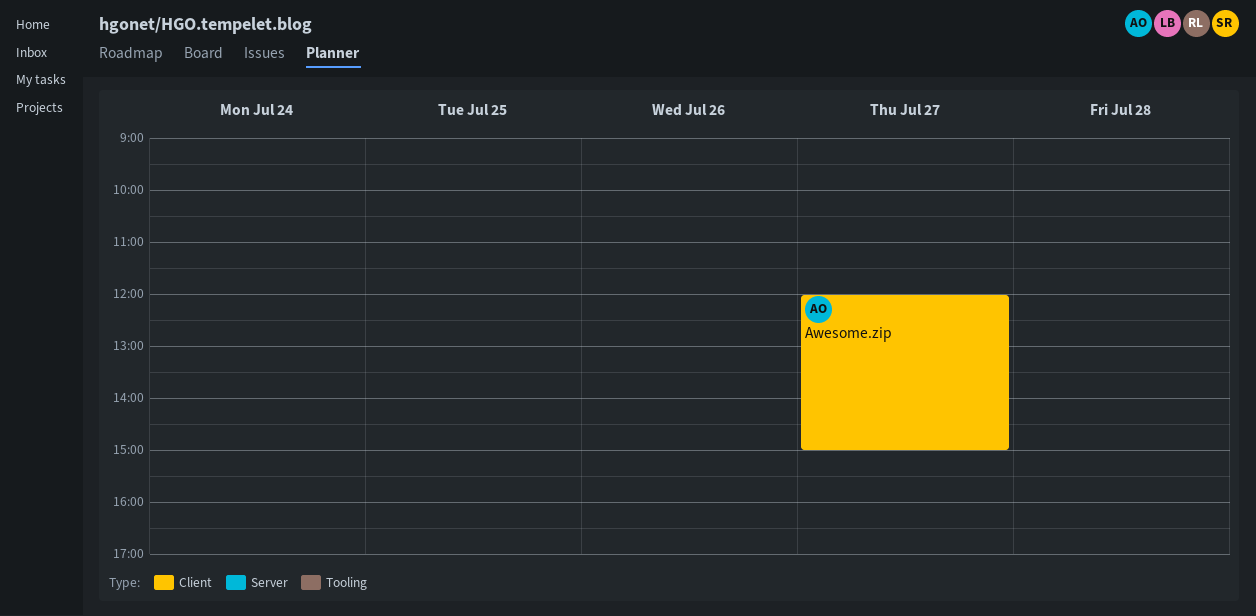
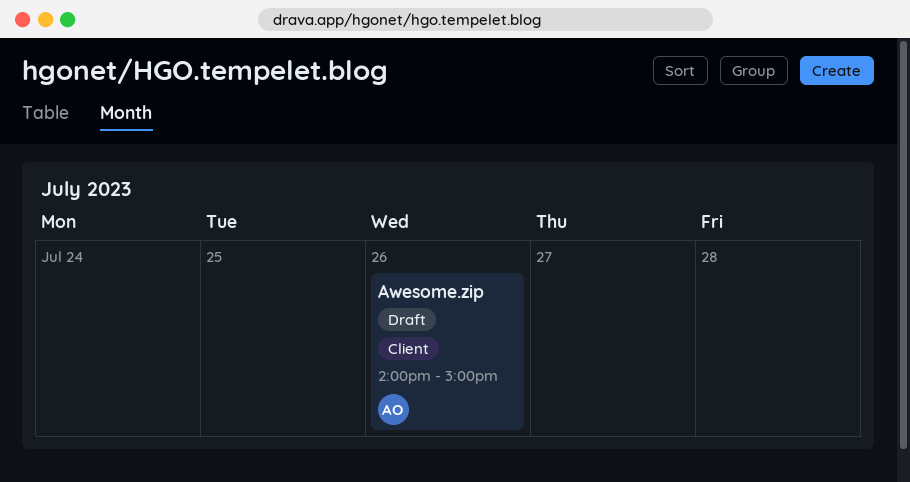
Awesome.zip, day: Jul 27 -> Jul 26
Awesome.zip, begins: 12:00 -> 14:00

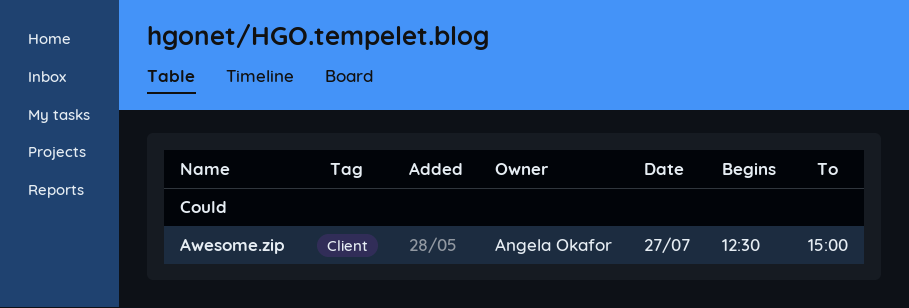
Awesome.zip, day: Jul 26 -> Jul 27
Awesome.zip, begins: 14:00 -> 12:30

